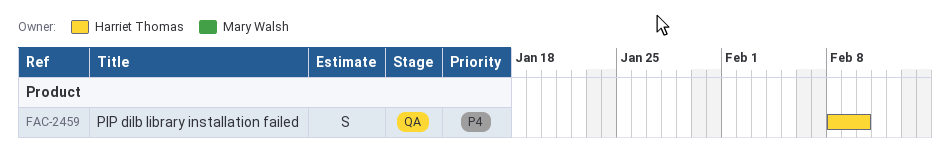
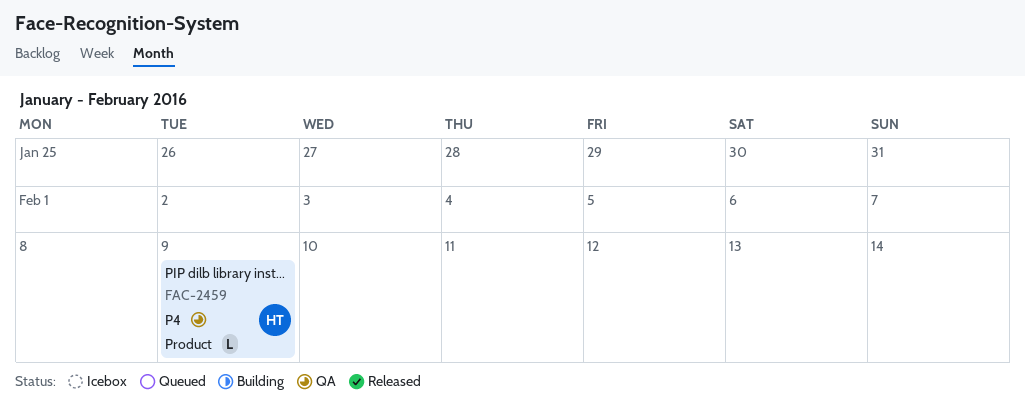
FAC-2459, estimate: S -> L
FAC-2459, due: Feb 10 -> Feb 9

